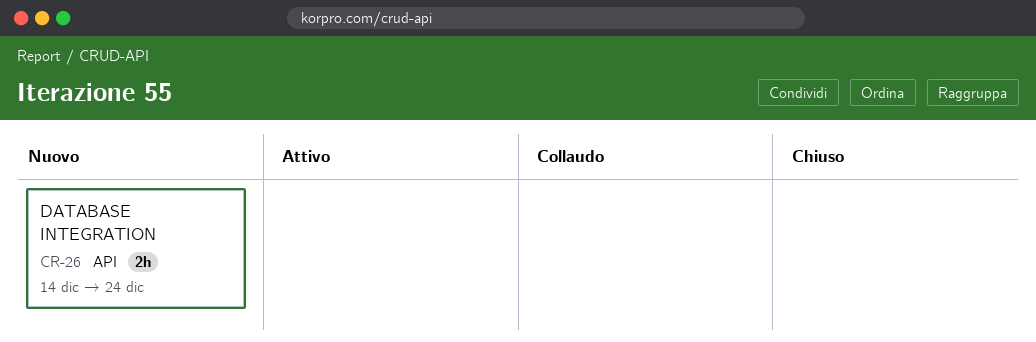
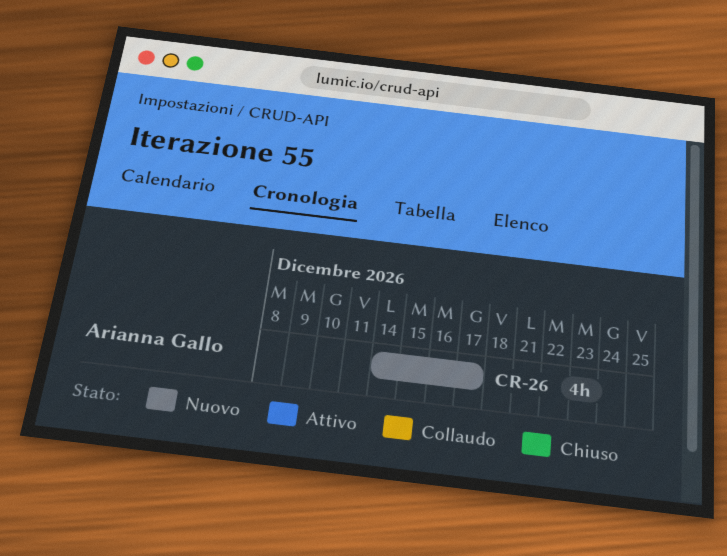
CR-26, estimate: 2h -> 4h
CR-26, due: Dec 24 -> Dec 17

